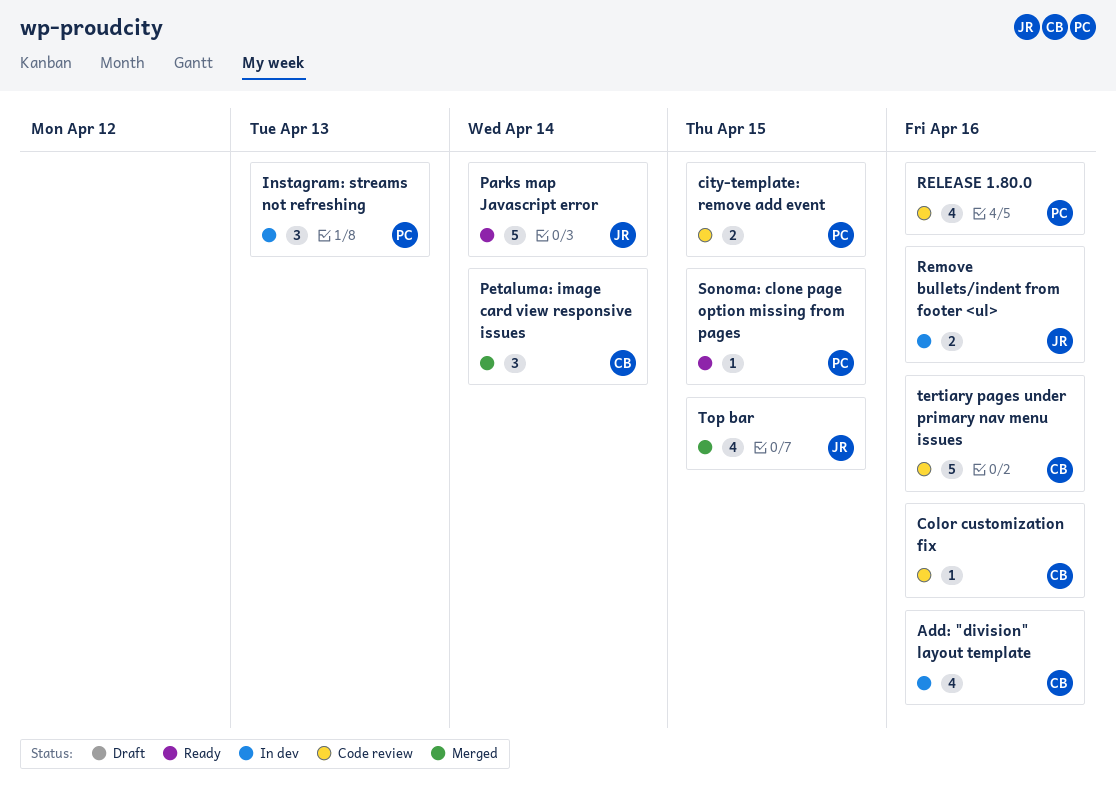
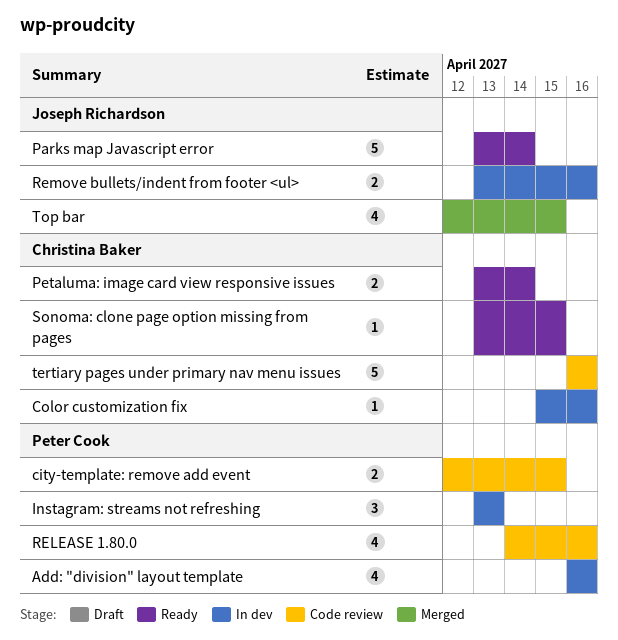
Add: "division" layout template, owner: Christina Baker -> Peter Cook
Color customization fix, status: Code review -> In dev
Petaluma: image card view responsive issues, status: Merged -> Ready
Petaluma: image card view responsive issues, estimate: 3 -> 2
Sonoma: clone page option missing from pages, owner: Peter Cook -> Christina Baker

